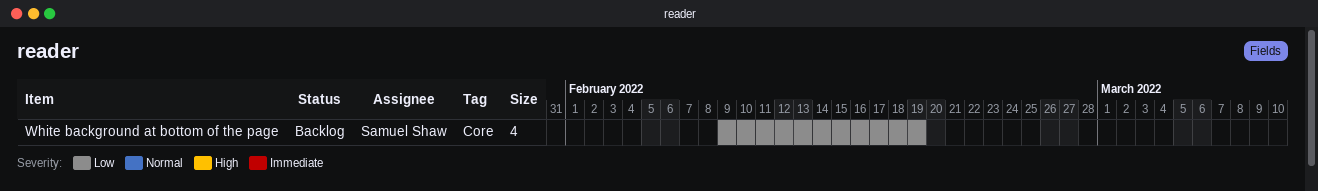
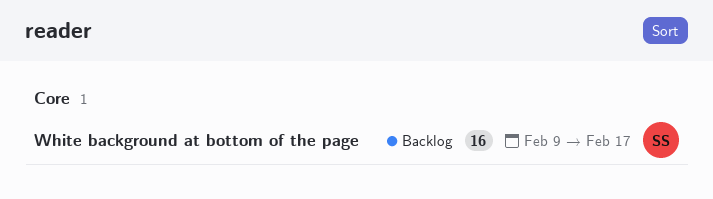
White background at bottom of the page, estimate: 4 -> 16
White background at bottom of the page, due: Feb 19 -> Feb 17

